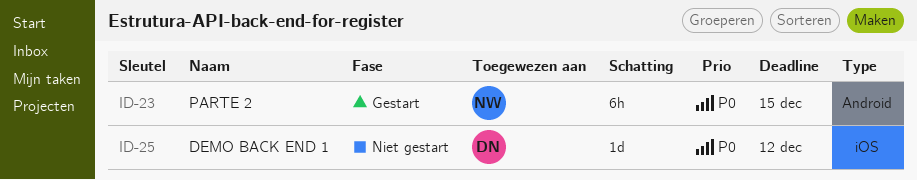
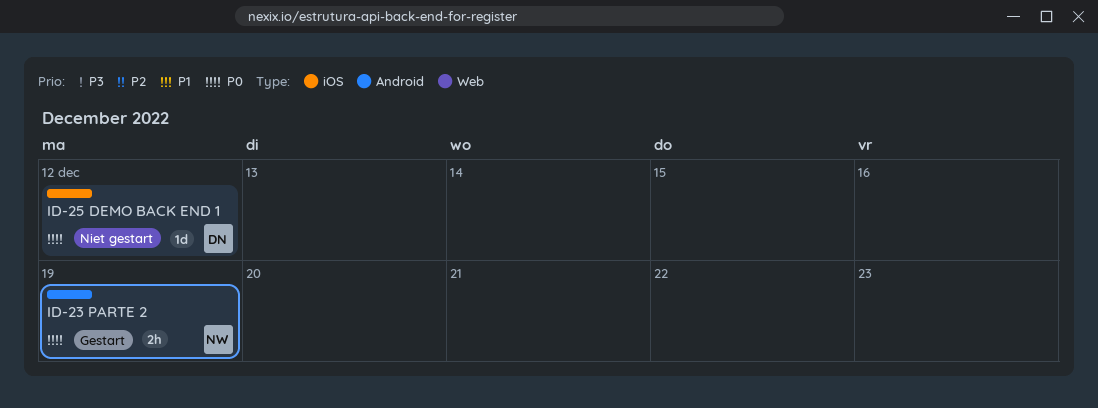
ID-23, estimate: 6h -> 2h
ID-23, due: Dec 15 -> Dec 19

